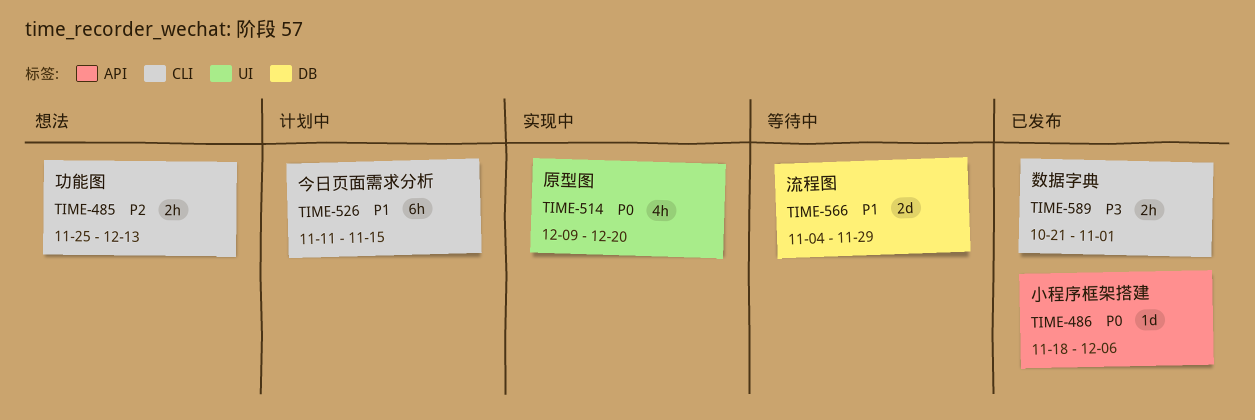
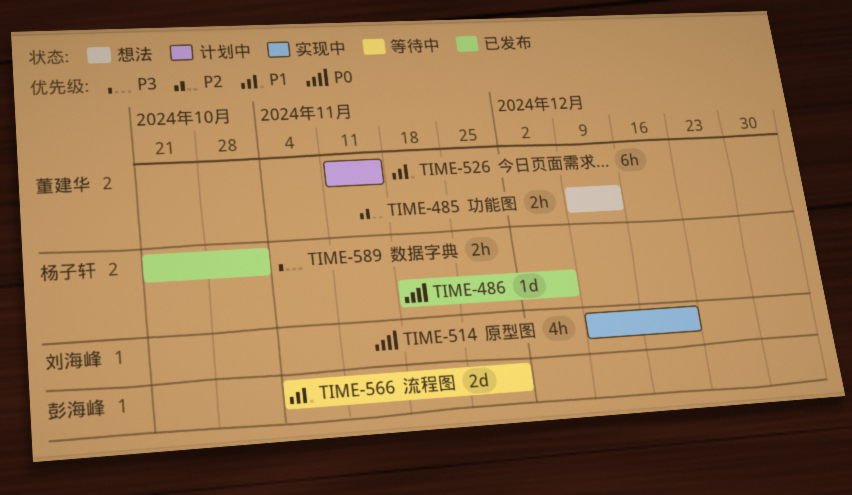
TIME-485, start: Nov 25 -> Dec 9

